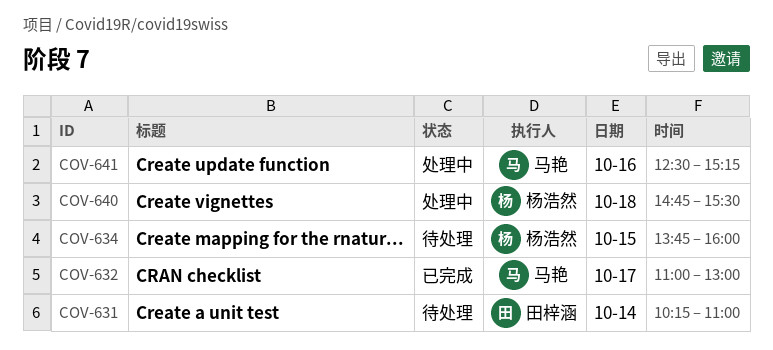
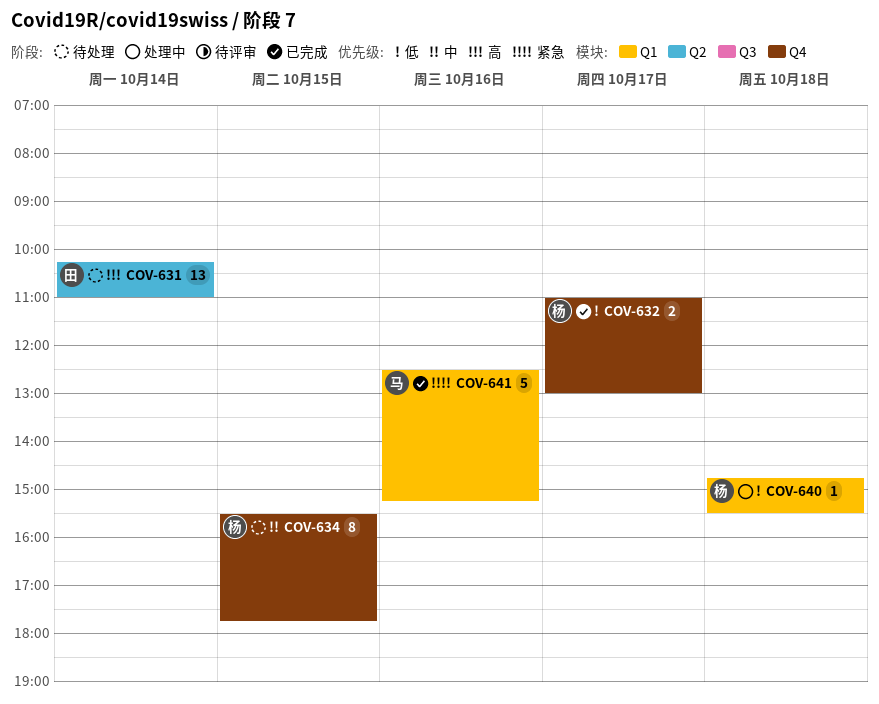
COV-632, owner: 马艳 -> 杨浩然
COV-634, begins: 13:45 -> 15:30
COV-634, ends: 16:00 -> 17:45
COV-641, status: 处理中 -> 已完成

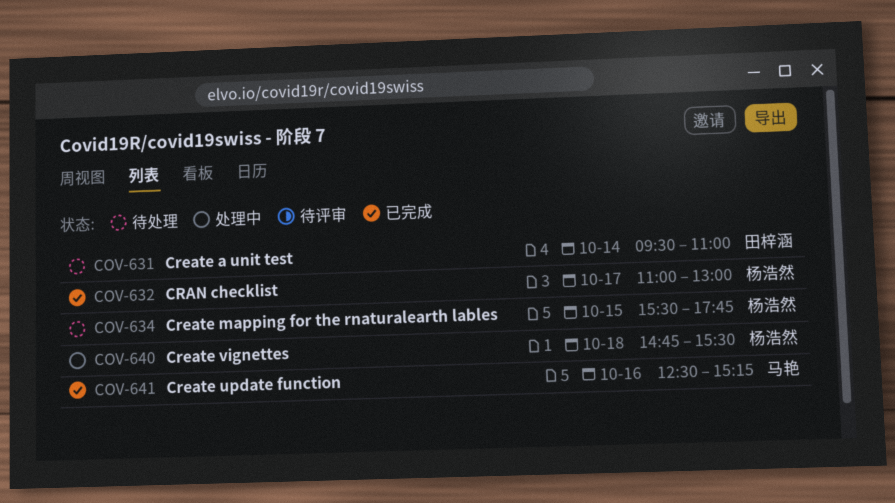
COV-631, begins: 10:15 -> 09:30

